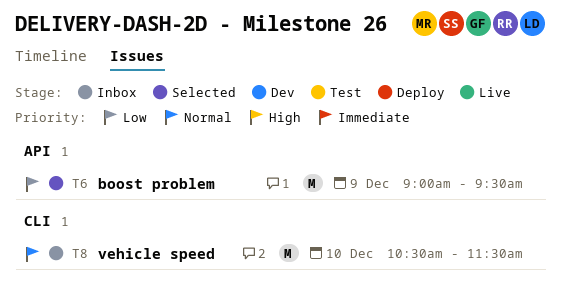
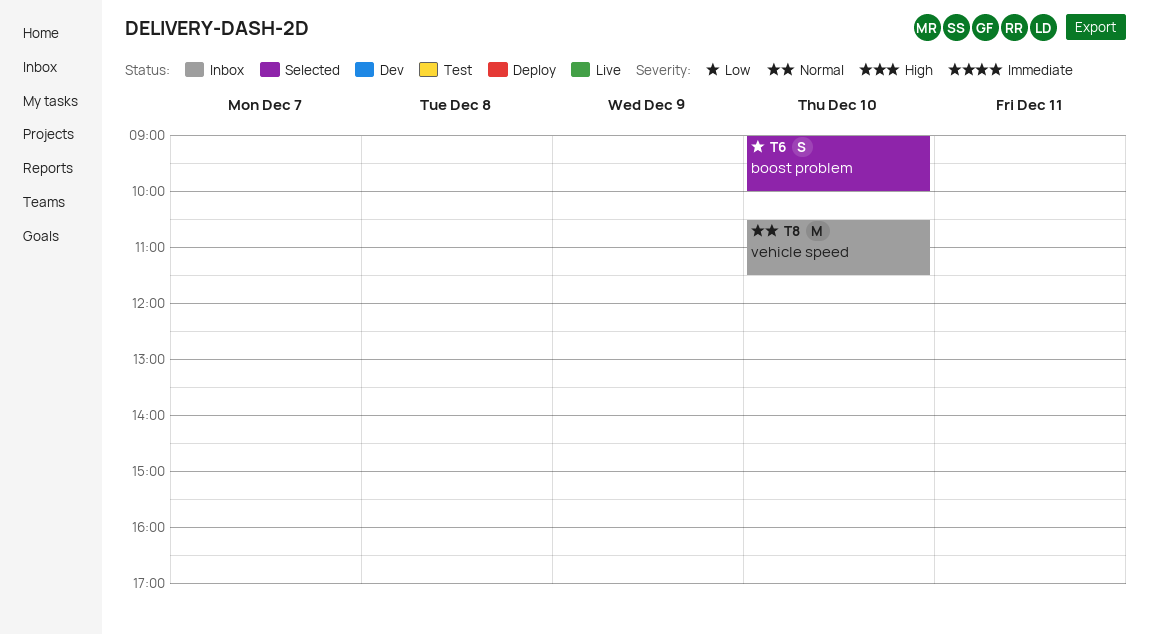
T6, estimate: M -> S
T6, day: Dec 9 -> Dec 10
T6, ends: 09:30 -> 10:00

